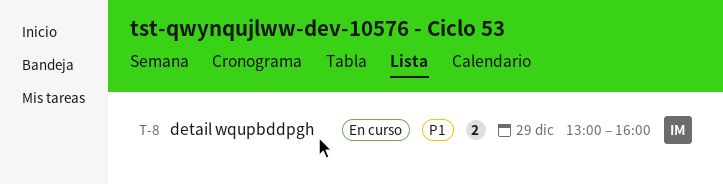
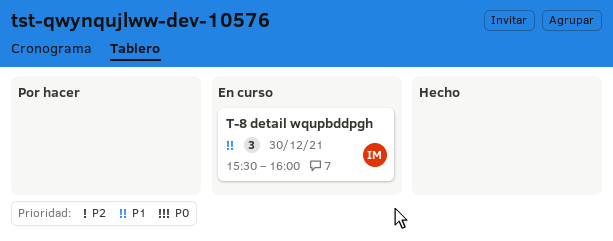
T-8, estimate: 2 -> 3
T-8, day: Dec 29 -> Dec 30
T-8, begins: 13:00 -> 15:30

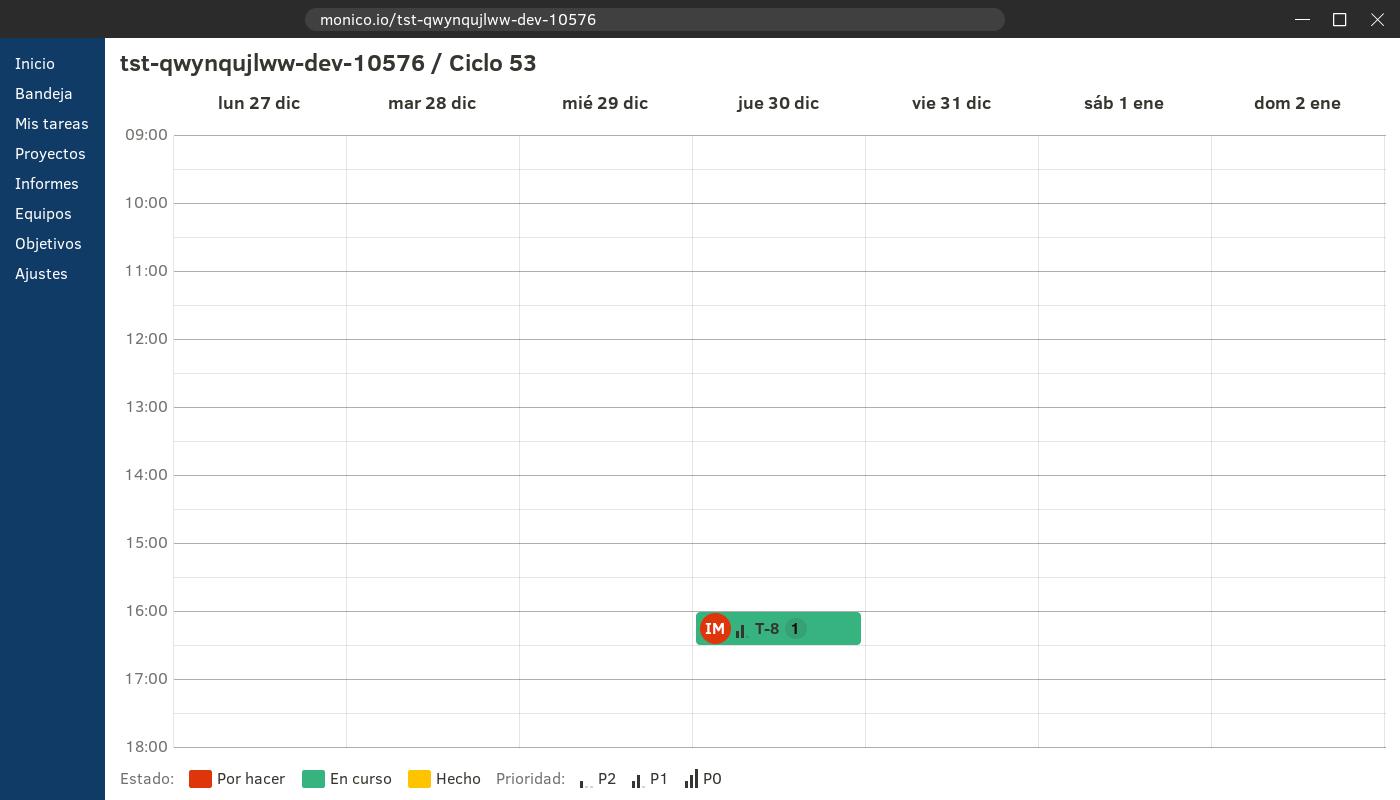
T-8, estimate: 3 -> 1
T-8, begins: 15:30 -> 16:00
T-8, ends: 16:00 -> 16:30

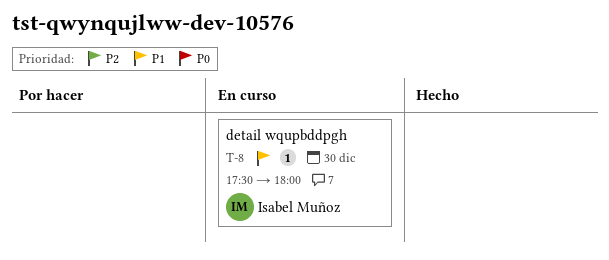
T-8, begins: 16:00 -> 17:30
T-8, ends: 16:30 -> 18:00

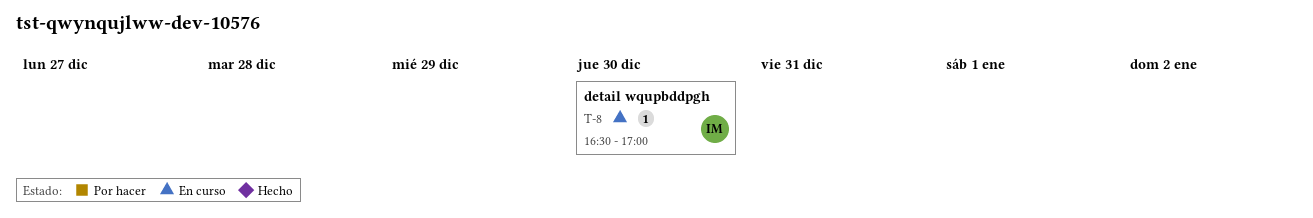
T-8, begins: 17:30 -> 16:30
T-8, ends: 18:00 -> 17:00

